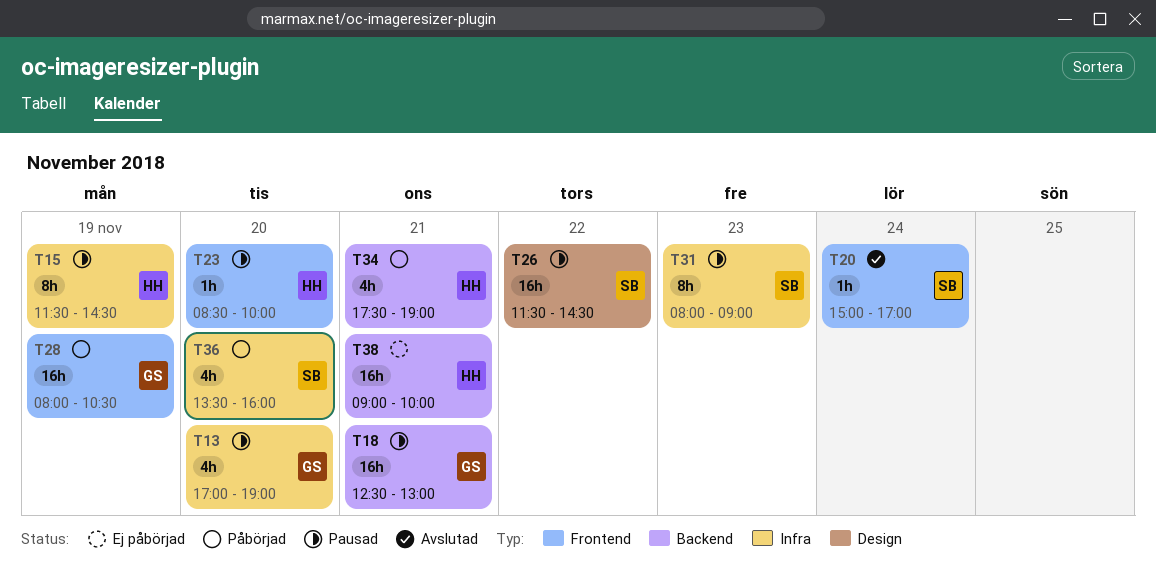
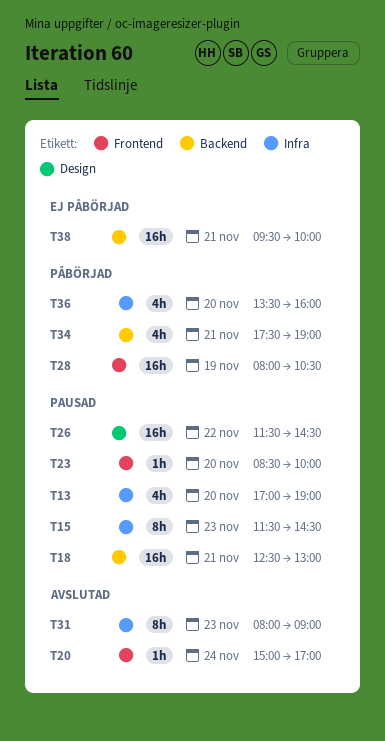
T15, day: Nov 19 -> Nov 23
T31, status: Pausad -> Avslutad
T38, begins: 09:00 -> 09:30

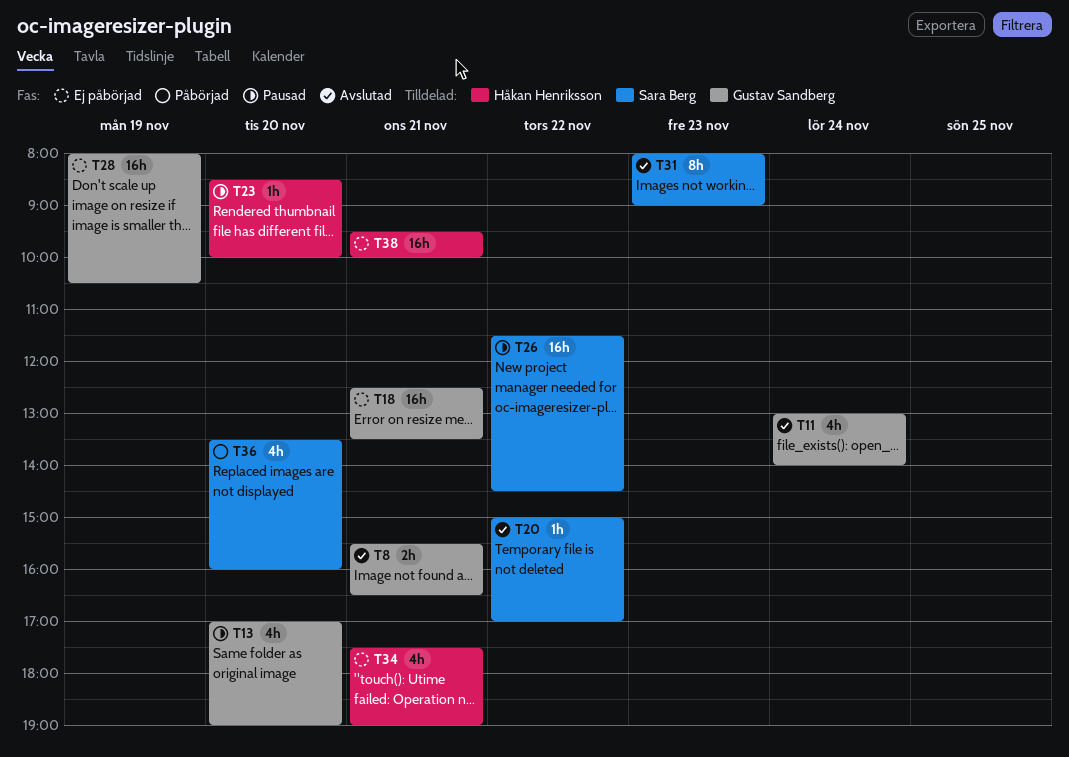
T8: none -> present
T11: none -> present
T15: present -> none
T18, status: Pausad -> Ej påbörjad
T18, ends: 13:00 -> 13:30
T20, day: Nov 24 -> Nov 22
T28, status: Påbörjad -> Ej påbörjad
T34, status: Påbörjad -> Ej påbörjad

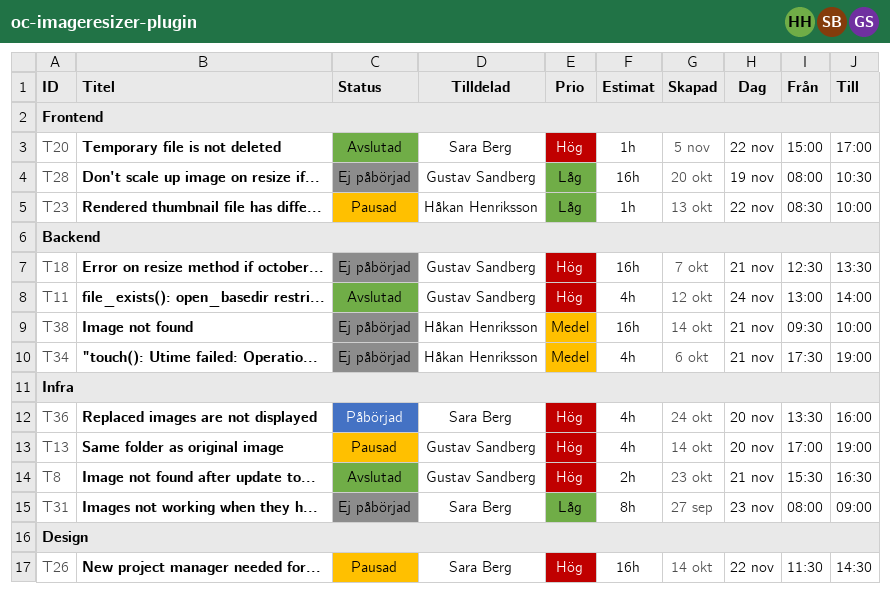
T23, day: Nov 20 -> Nov 22
T31, status: Avslutad -> Ej påbörjad

